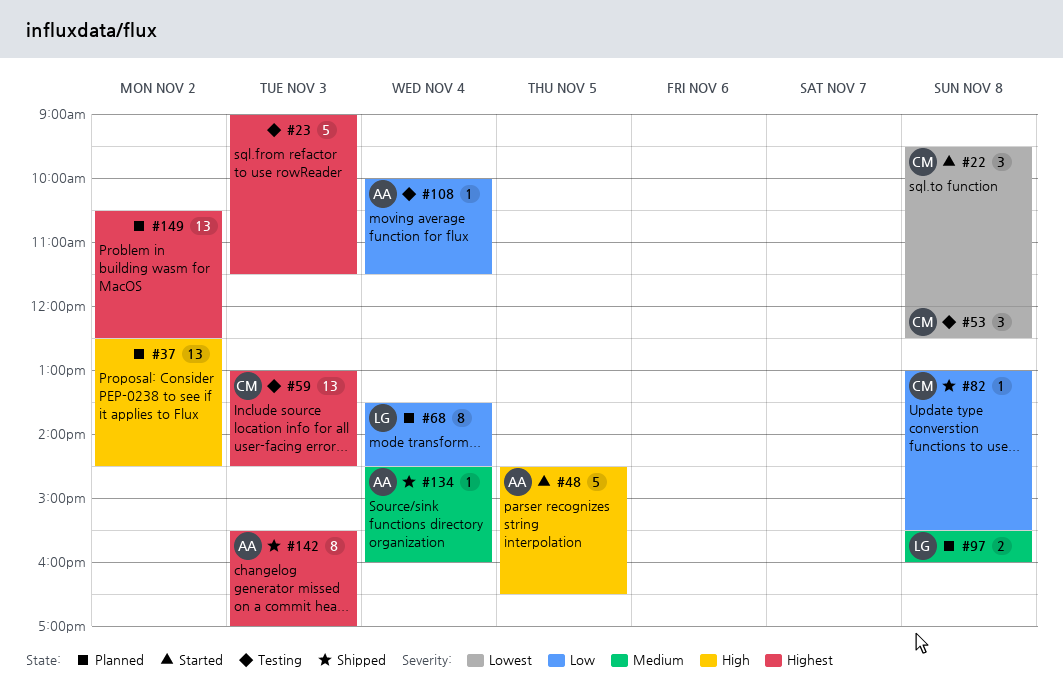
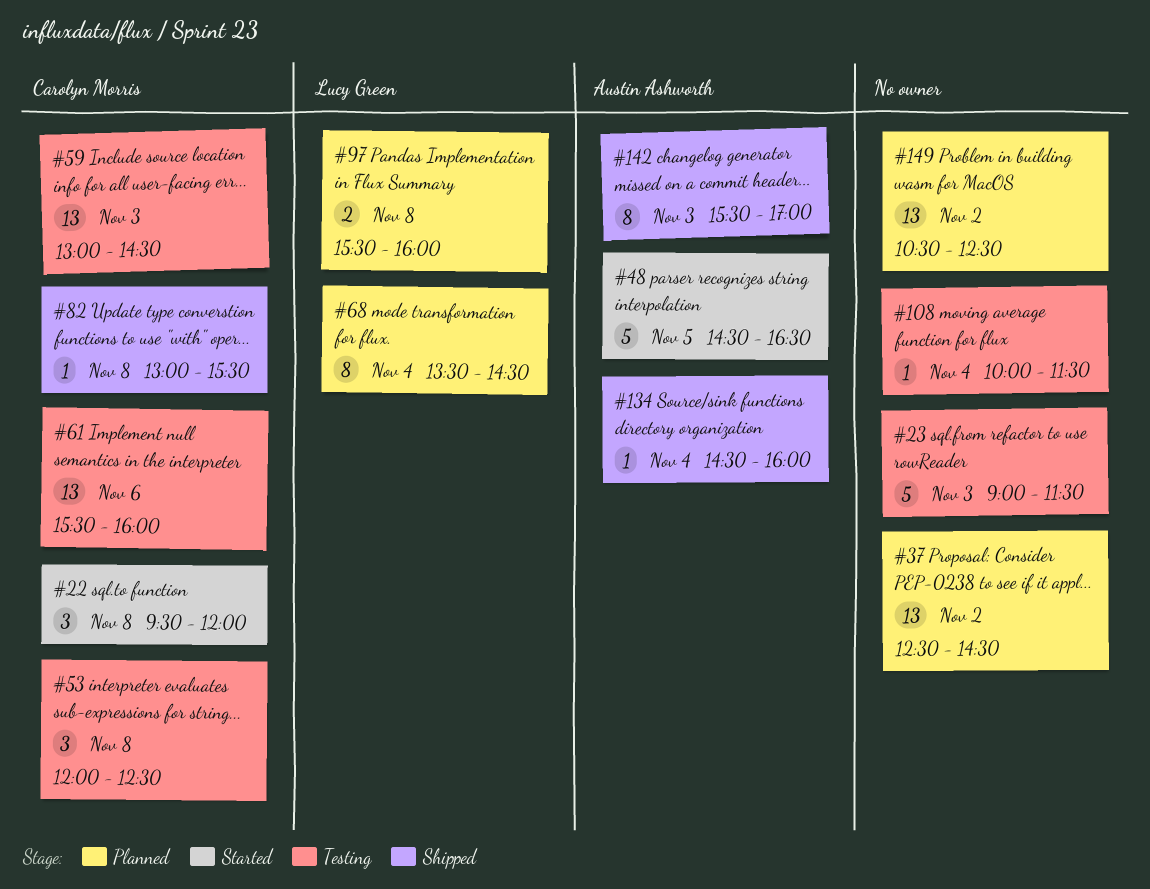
#61: none -> present
#108, owner: Austin Ashworth -> none

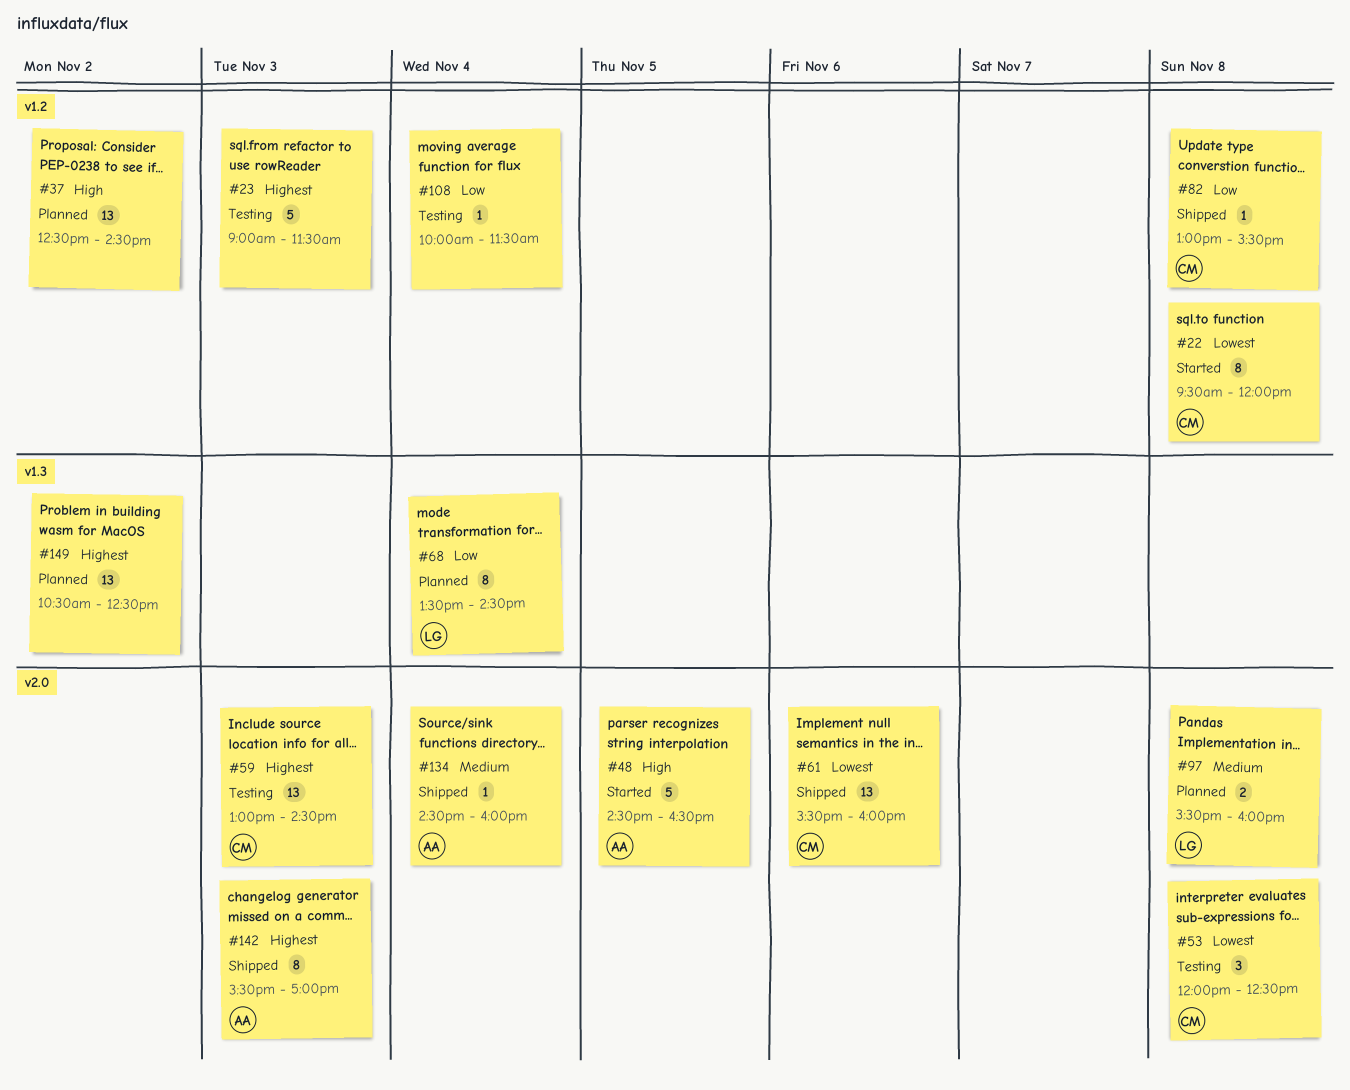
#22, estimate: 3 -> 8
#61, status: Testing -> Shipped

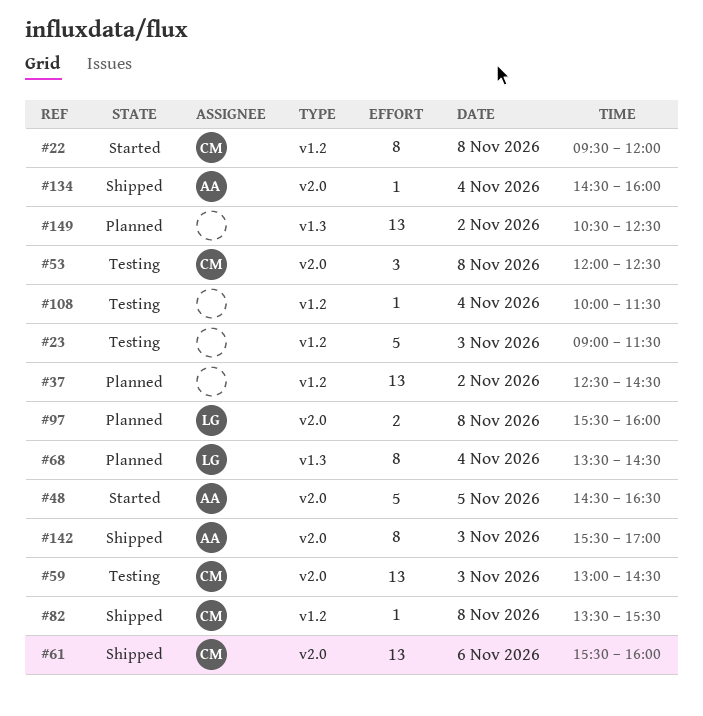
#82, begins: 13:00 -> 13:30

